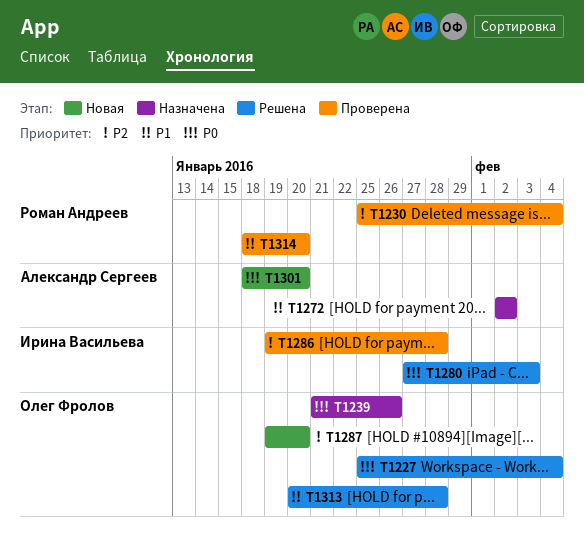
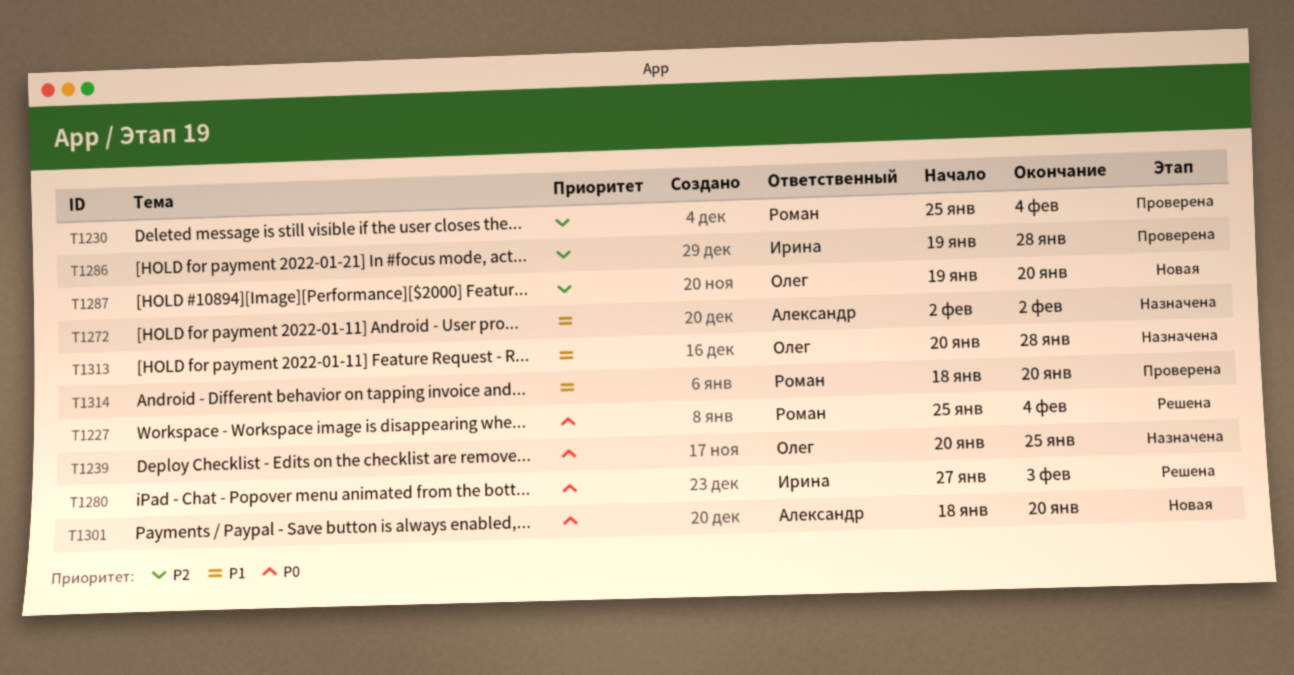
T1227, owner: Олег Фролов -> Роман Андреев
T1239, start: Jan 21 -> Jan 20
T1239, due: Jan 26 -> Jan 25
T1313, status: Решена -> Назначена

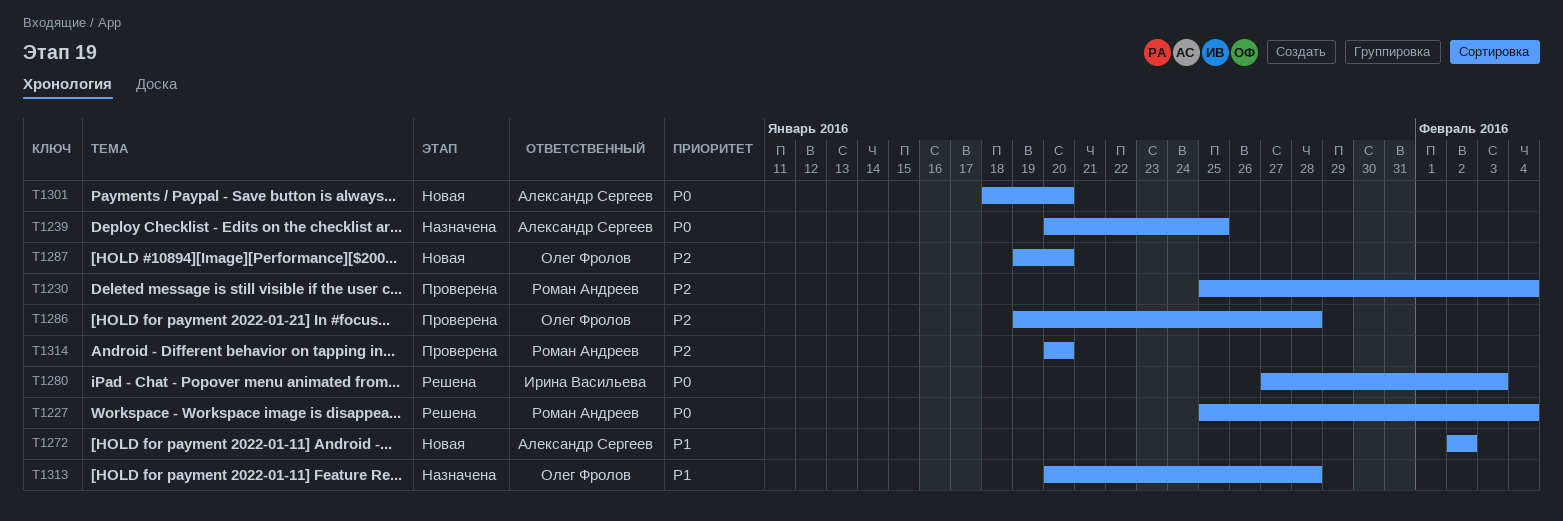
T1239, owner: Олег Фролов -> Александр Сергеев
T1272, status: Назначена -> Новая
T1286, owner: Ирина Васильева -> Олег Фролов
T1314, priority: P1 -> P2
T1314, start: Jan 18 -> Jan 20

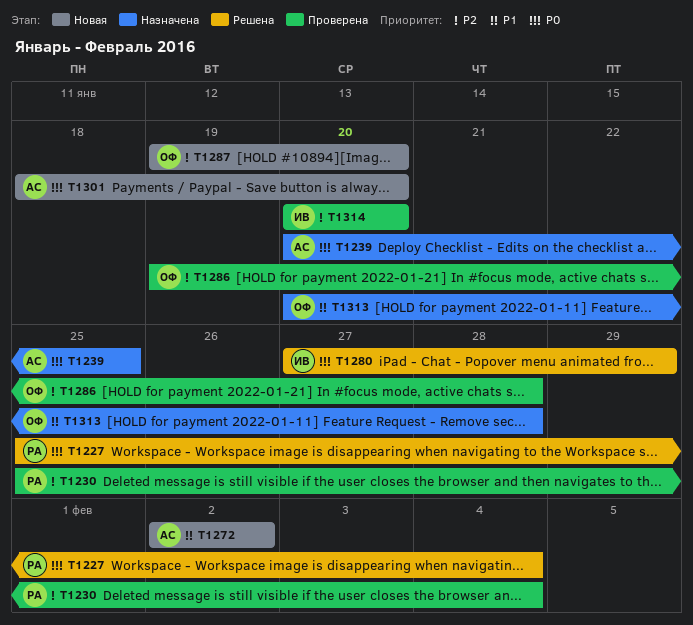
T1280, due: Feb 3 -> Jan 29
T1314, owner: Роман Андреев -> Ирина Васильева

